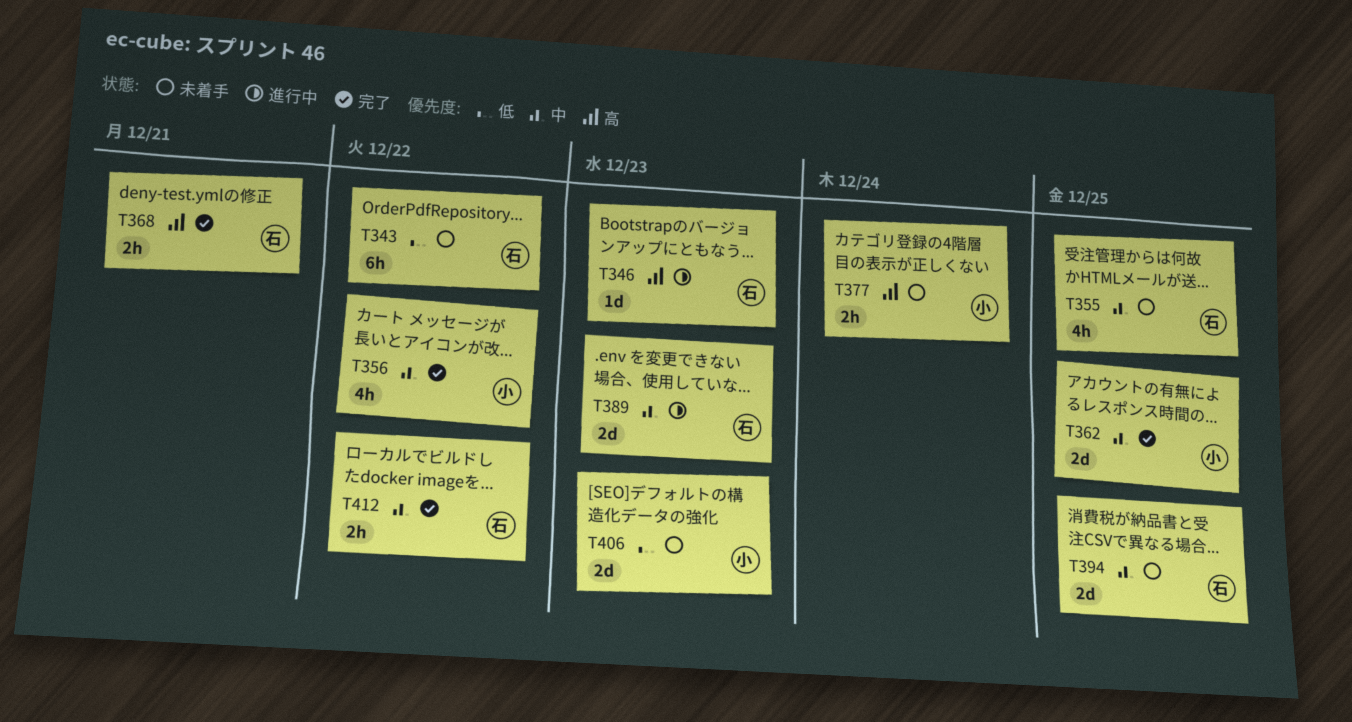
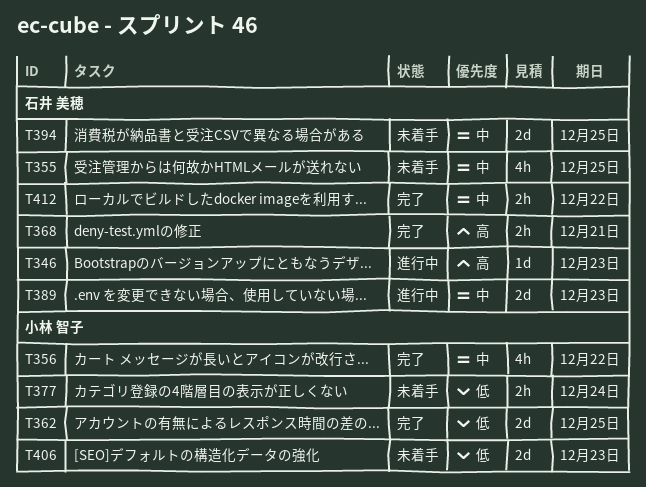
T343: present -> none
T362, priority: 中 -> 低
T377, priority: 高 -> 低

